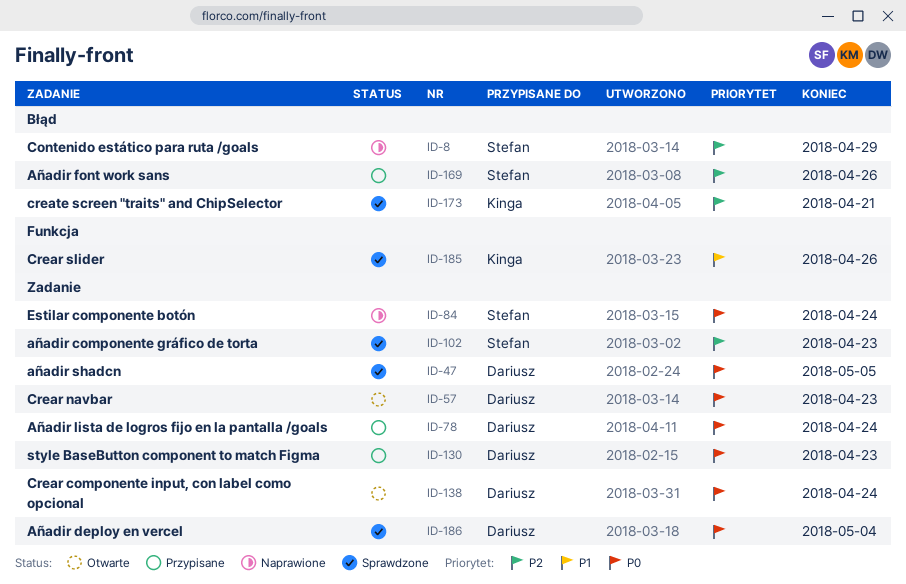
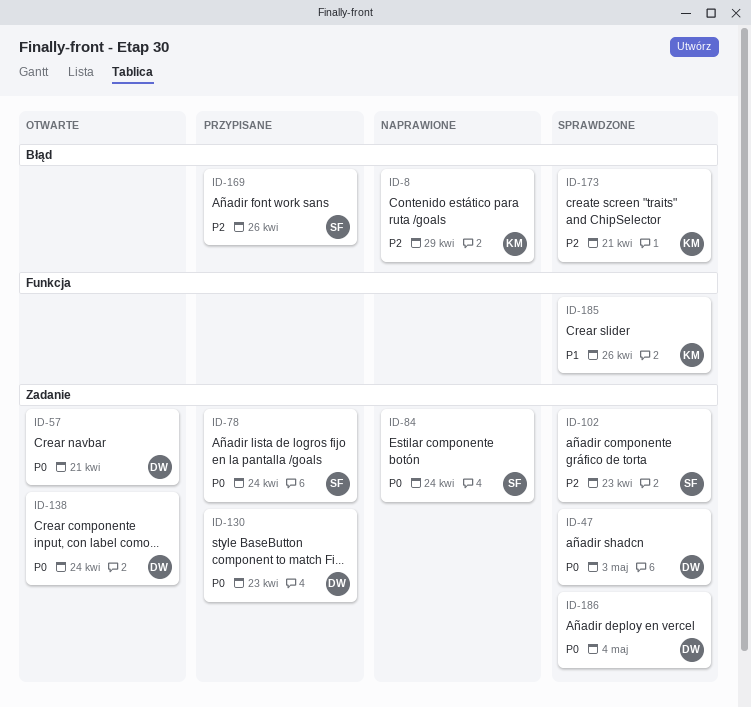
ID-8, owner: Stefan -> Kinga
ID-47, due: May 5 -> May 3
ID-57, due: Apr 23 -> Apr 21
ID-78, owner: Dariusz -> Stefan

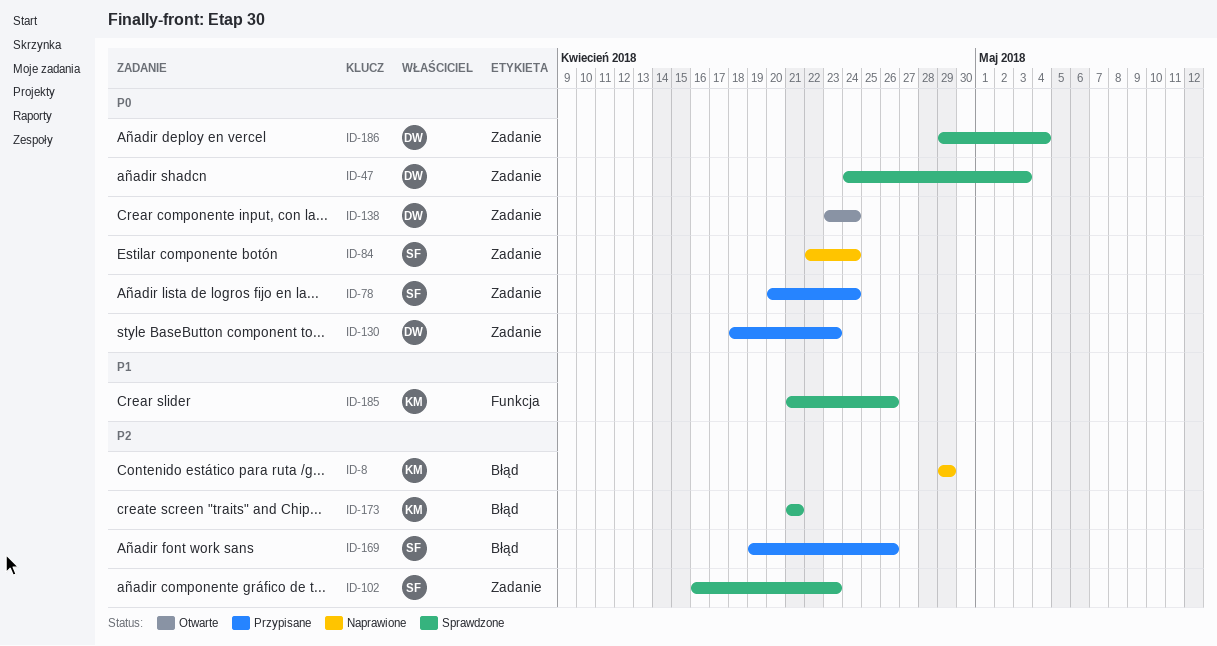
ID-57: present -> none

